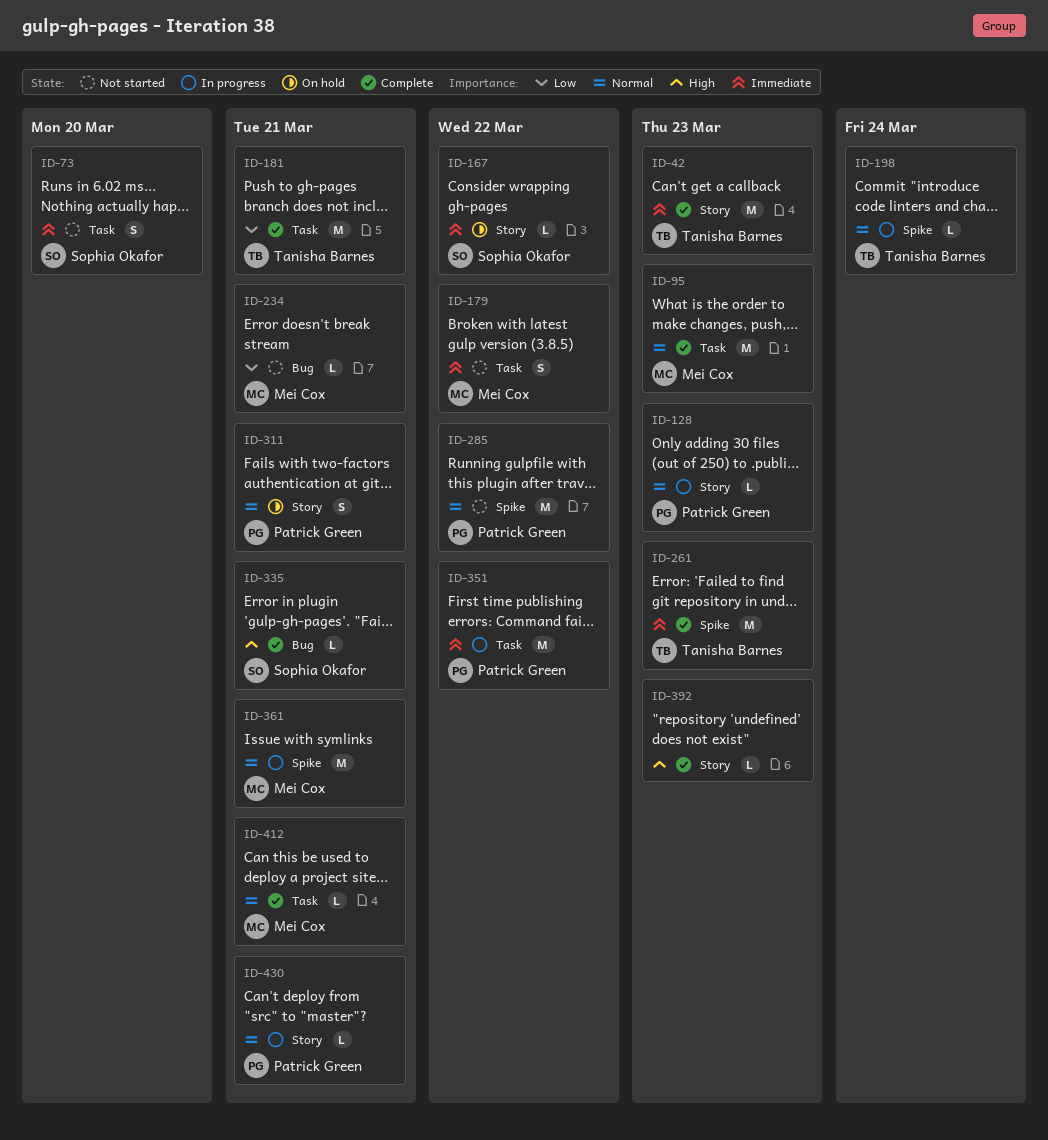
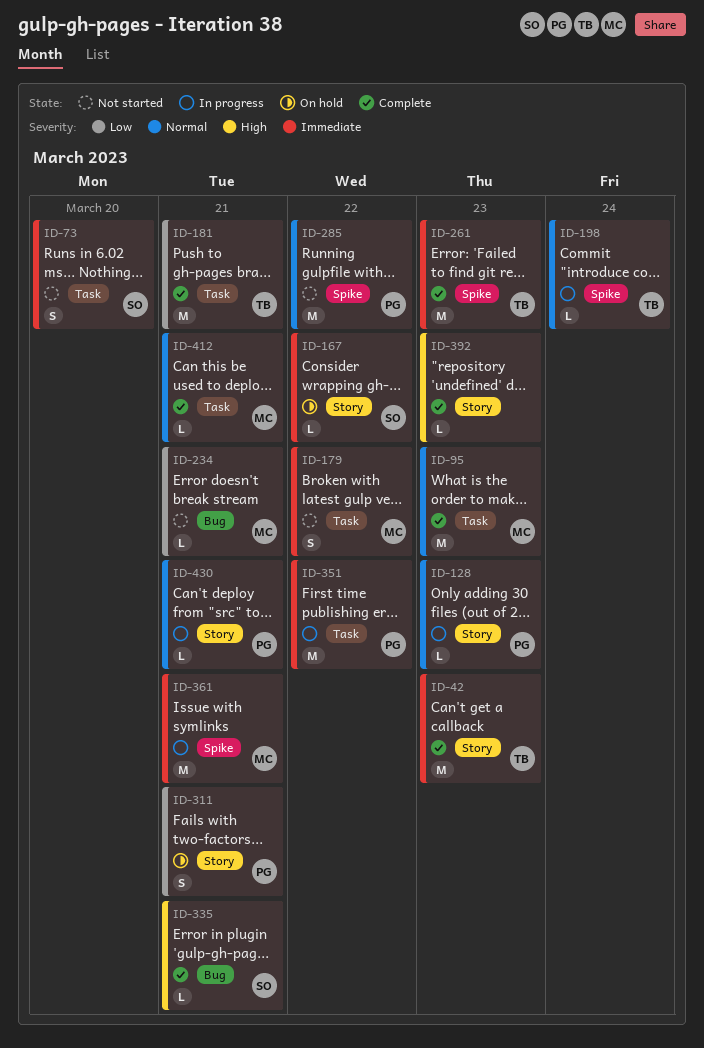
ID-311, priority: Normal -> Low
ID-361, priority: Normal -> Immediate

